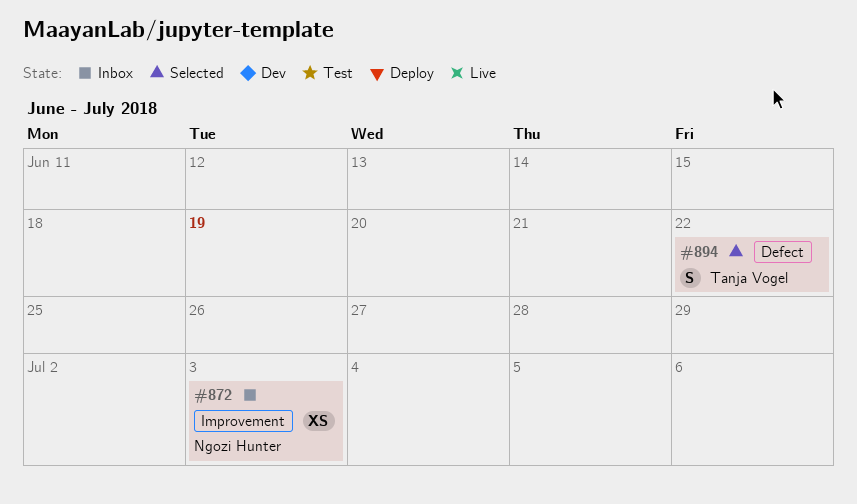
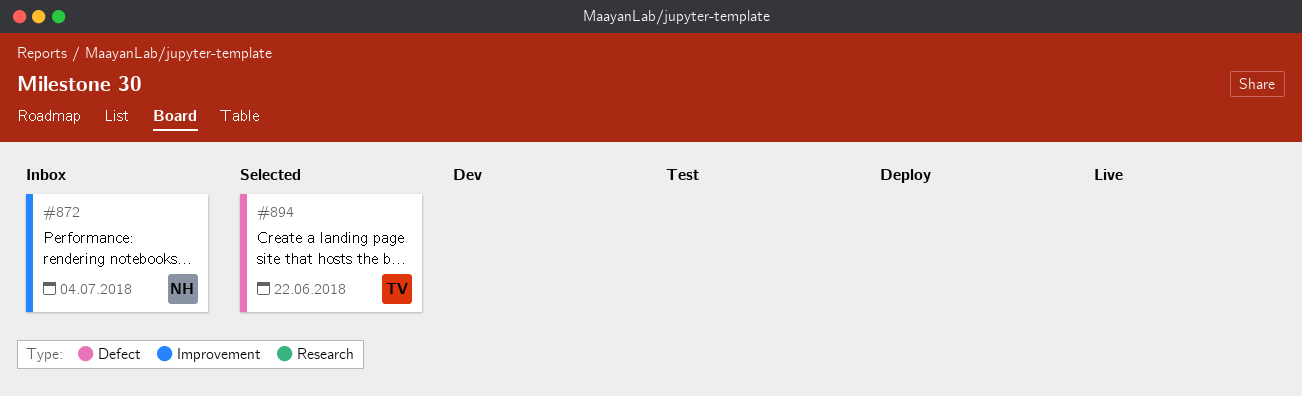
#872, due: Jul 3 -> Jul 4

